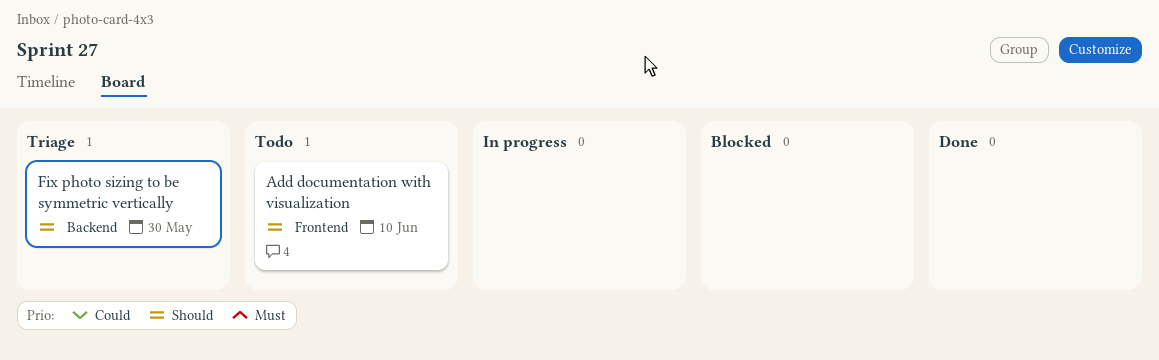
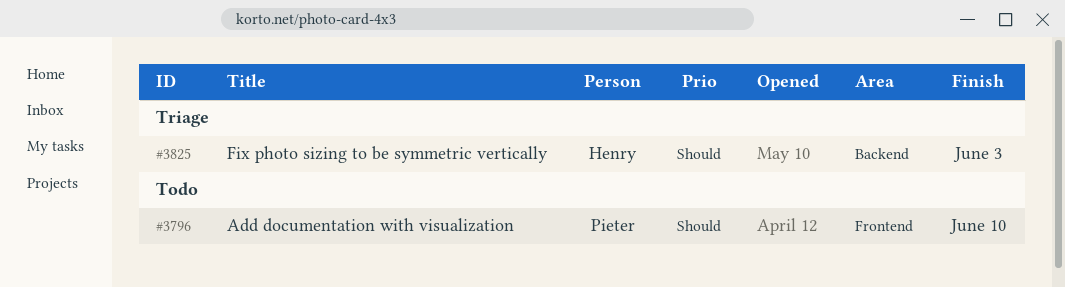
Fix photo sizing to be symmetric vertically, due: May 30 -> Jun 3

